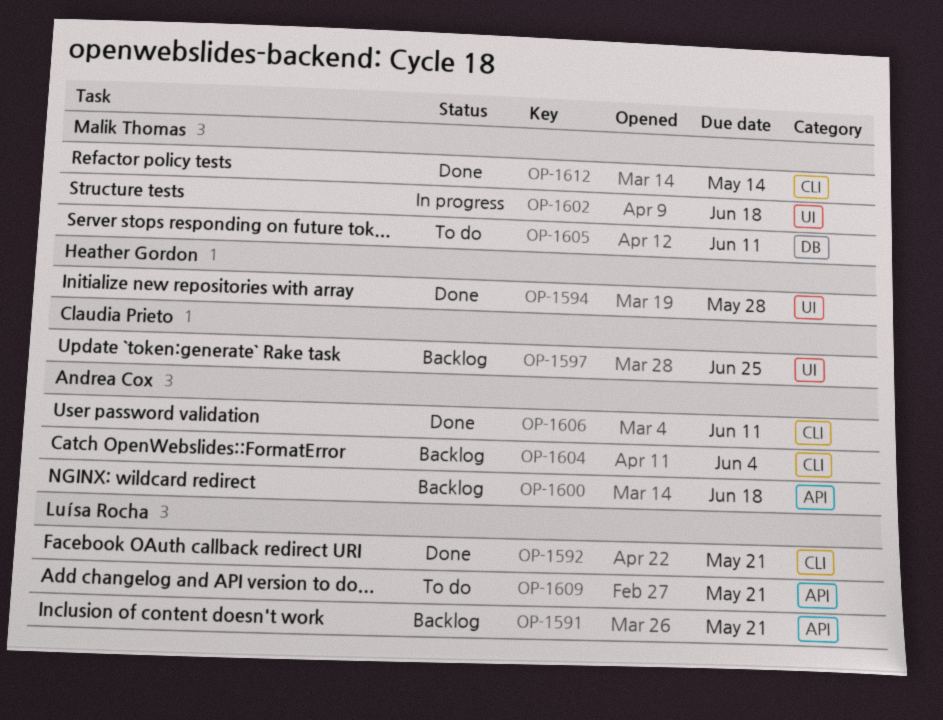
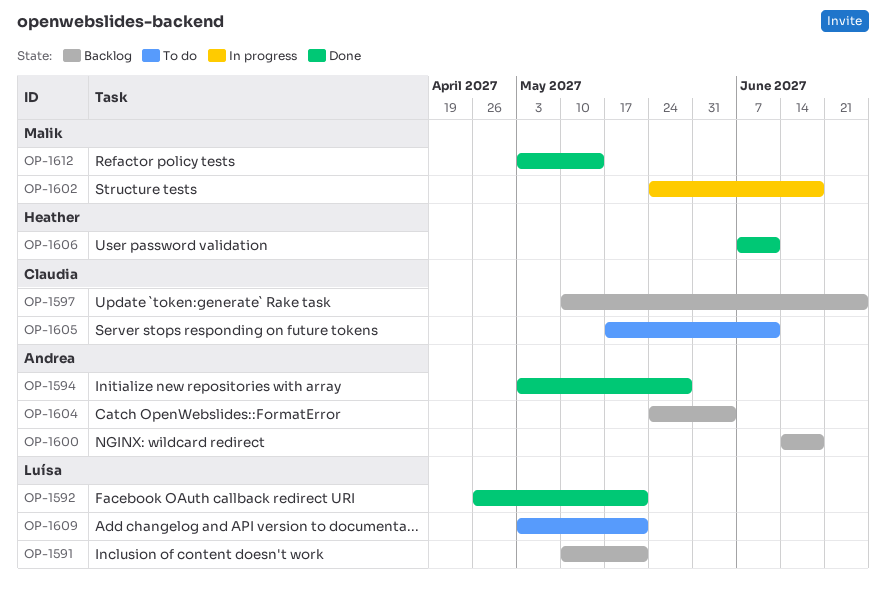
OP-1594, owner: Heather Gordon -> Andrea Cox
OP-1605, owner: Malik Thomas -> Claudia Prieto
OP-1606, owner: Andrea Cox -> Heather Gordon

